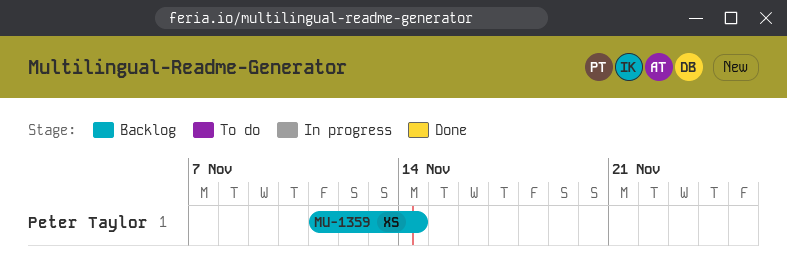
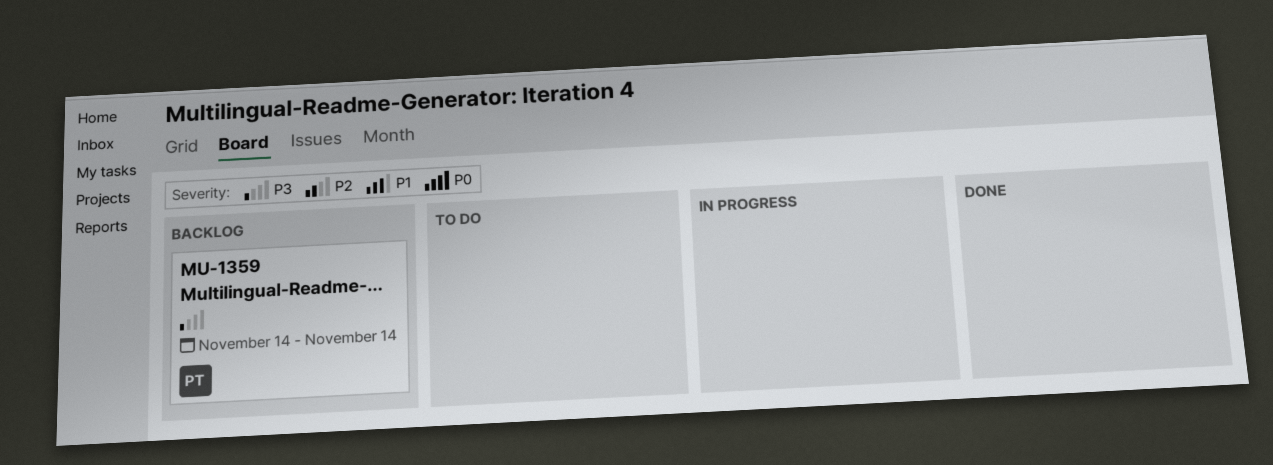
MU-1359, start: Nov 11 -> Nov 14

